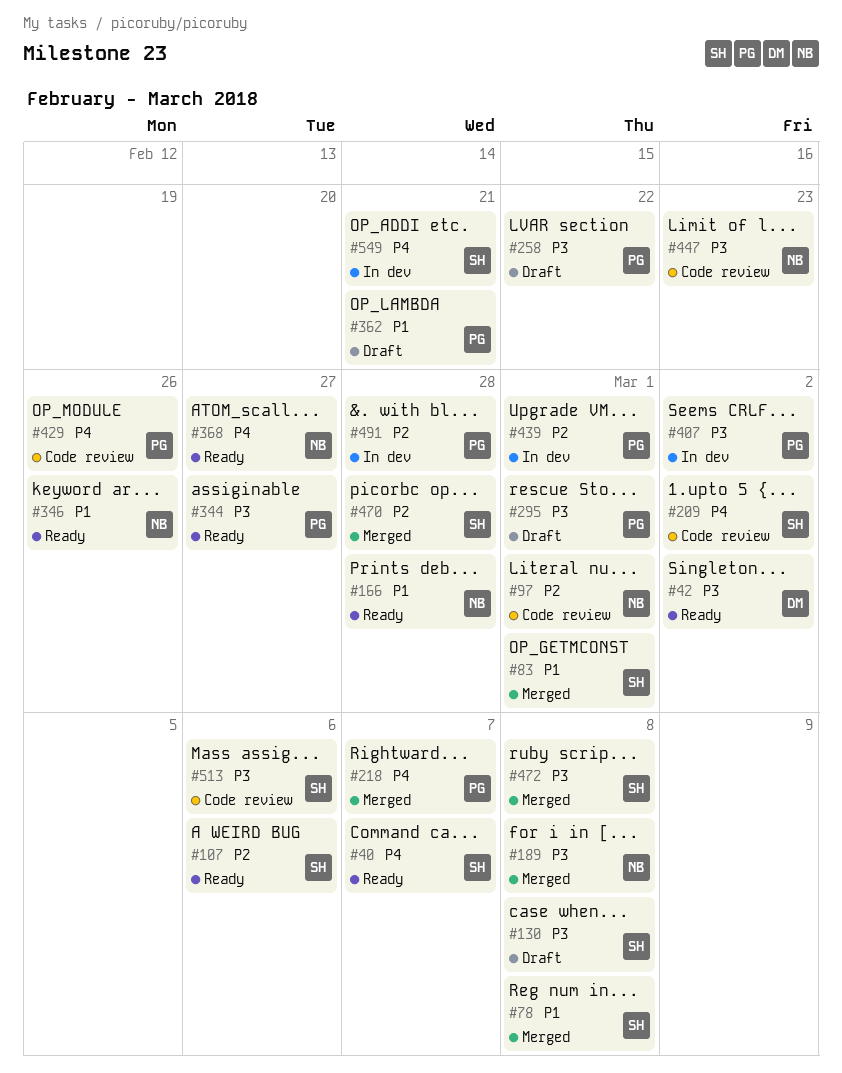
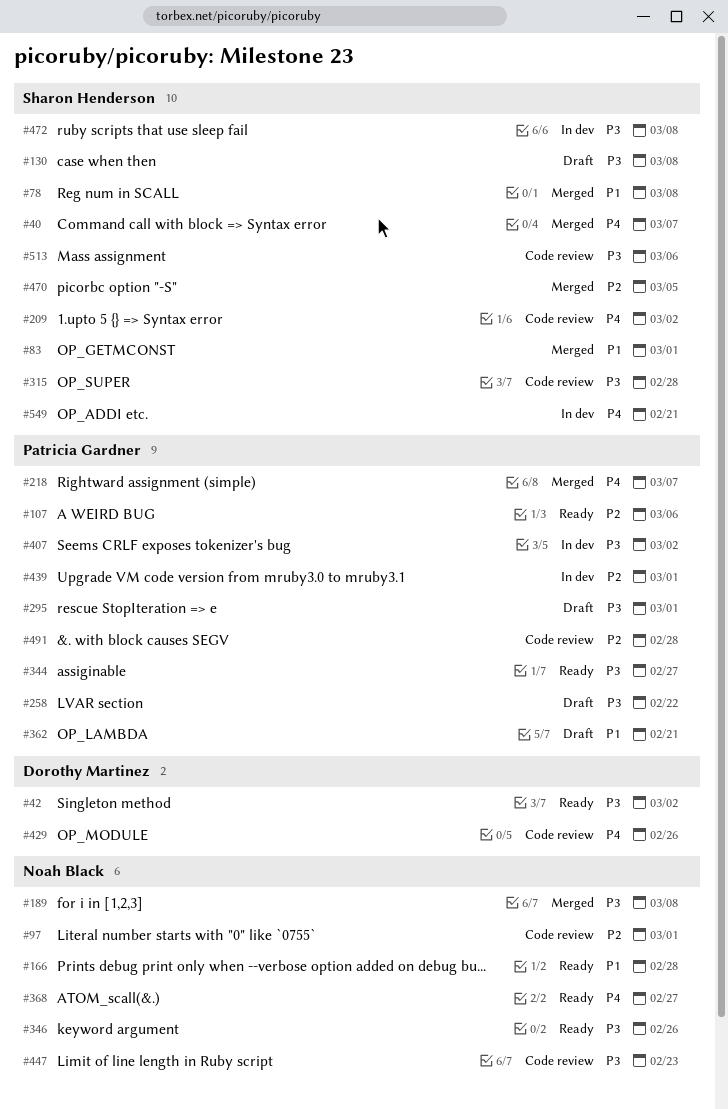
#40, status: Ready -> Merged
#107, owner: Sharon Henderson -> Patricia Gardner
#315: none -> present
#346, priority: P1 -> P3
#429, owner: Patricia Gardner -> Dorothy Martinez
#470, due: Feb 28 -> Mar 5
#472, status: Merged -> In dev
#491, status: In dev -> Code review

